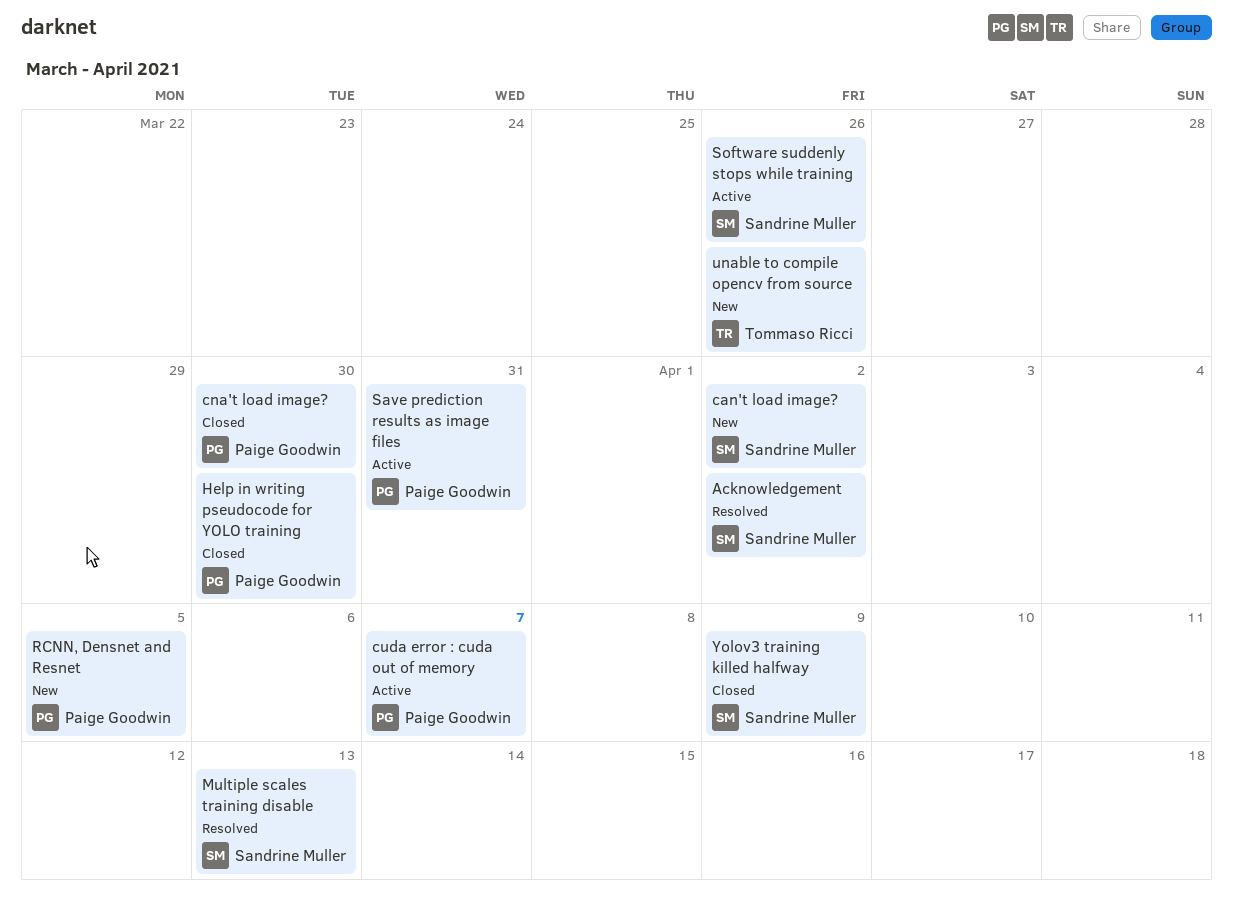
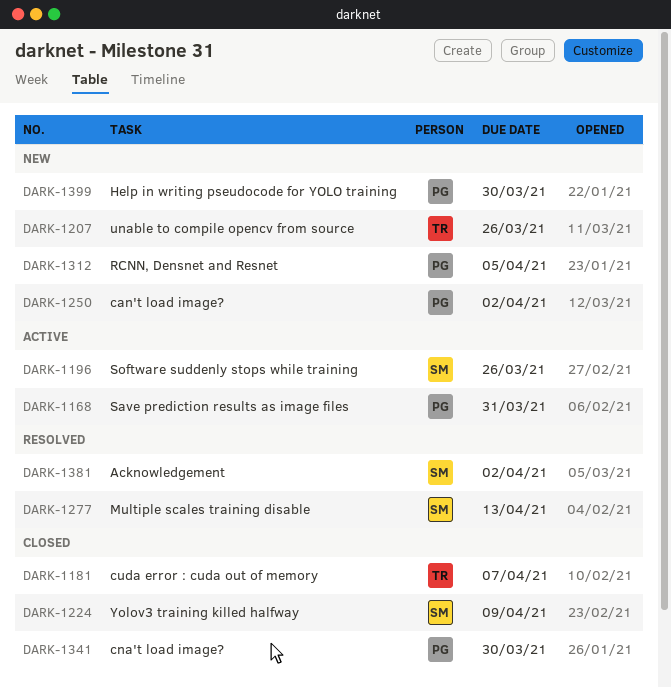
can't load image?, owner: Sandrine Muller -> Paige Goodwin
cuda error : cuda out of memory, status: Active -> Closed
cuda error : cuda out of memory, owner: Paige Goodwin -> Tommaso Ricci
Help in writing pseudocode for YOLO training, status: Closed -> New

